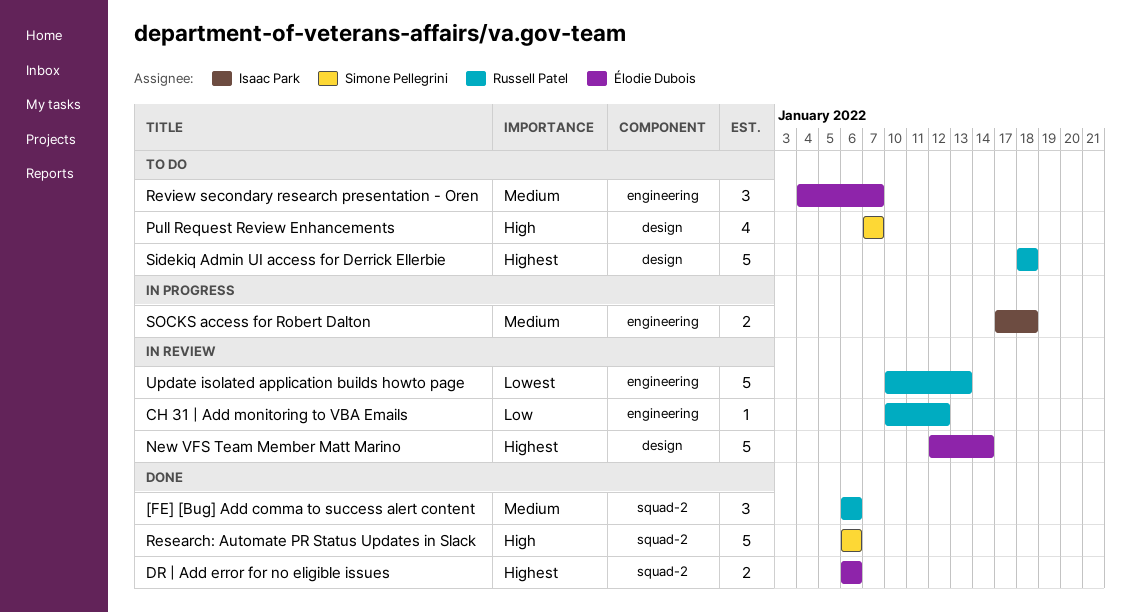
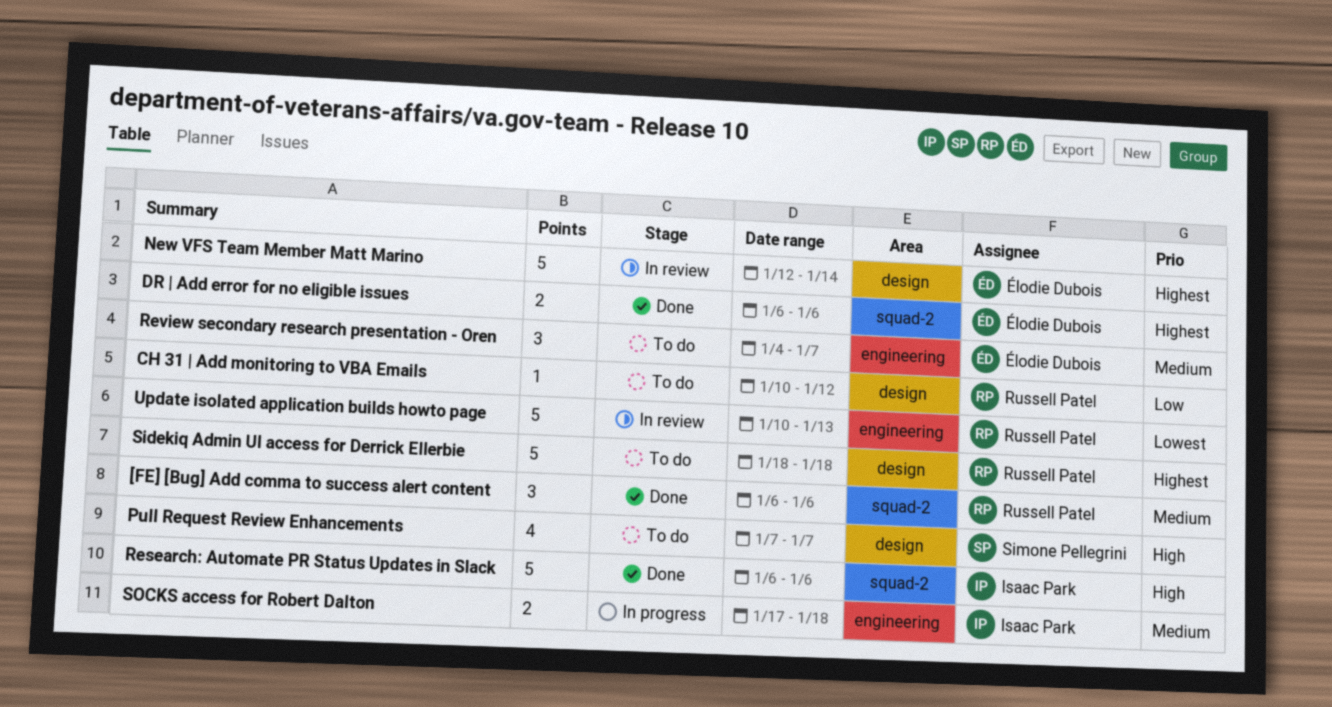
CH 31 | Add monitoring to VBA Emails, status: In review -> To do
CH 31 | Add monitoring to VBA Emails, label: engineering -> design
Research: Automate PR Status Updates in Slack, owner: Simone Pellegrini -> Isaac Park

